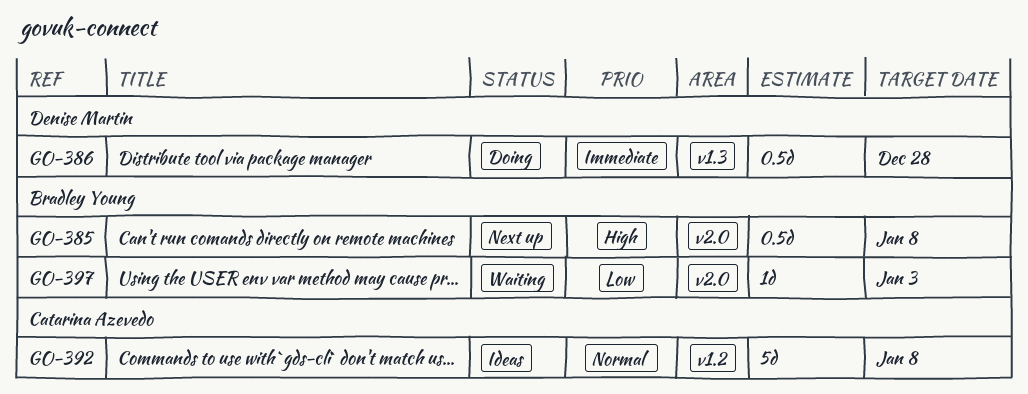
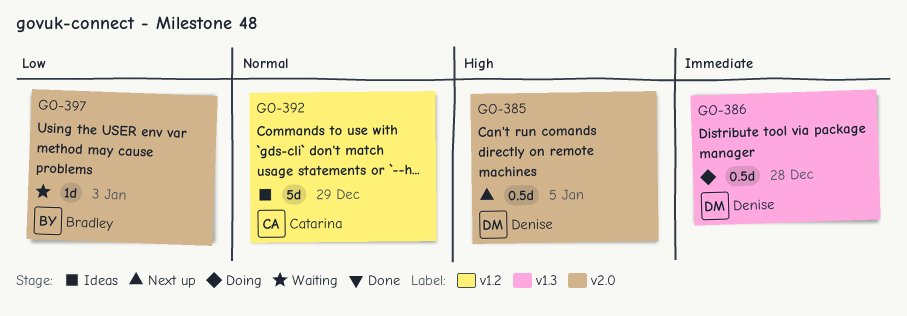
GO-385, owner: Bradley Young -> Denise Martin
GO-385, due: Jan 8 -> Jan 5
GO-392, due: Jan 8 -> Dec 29

